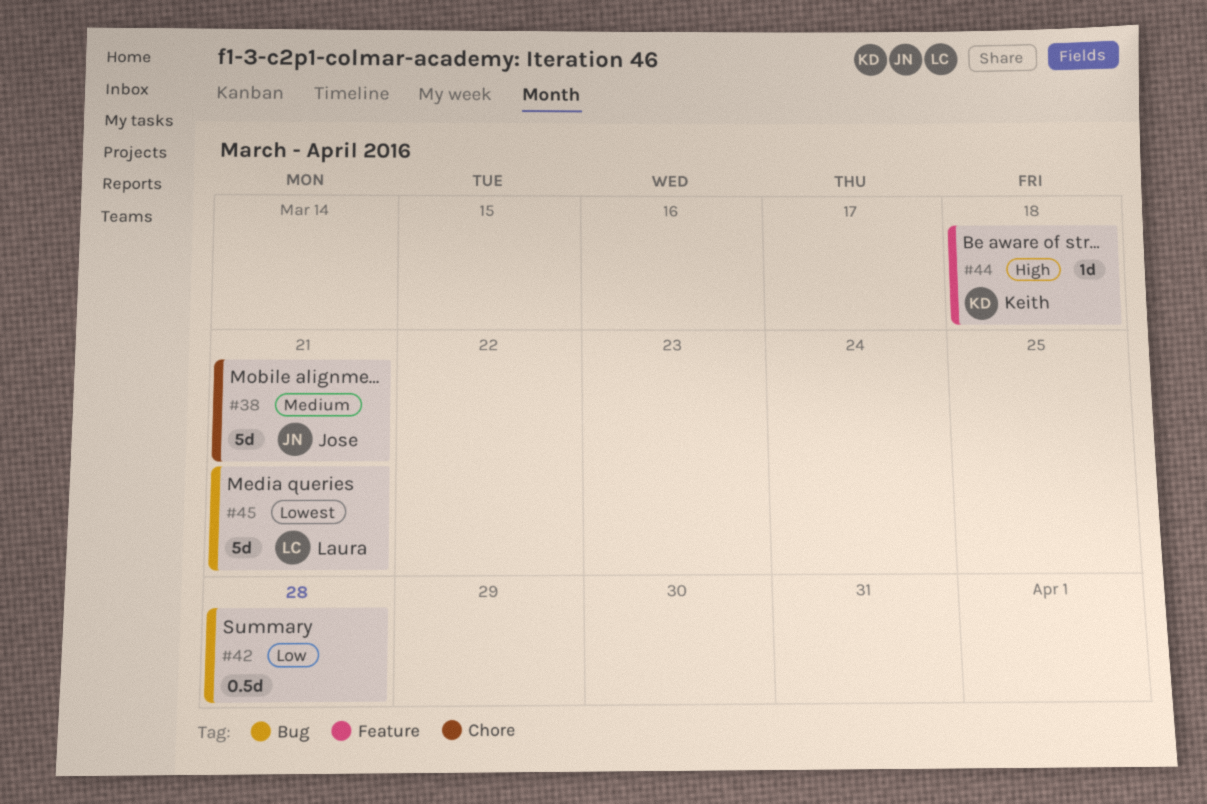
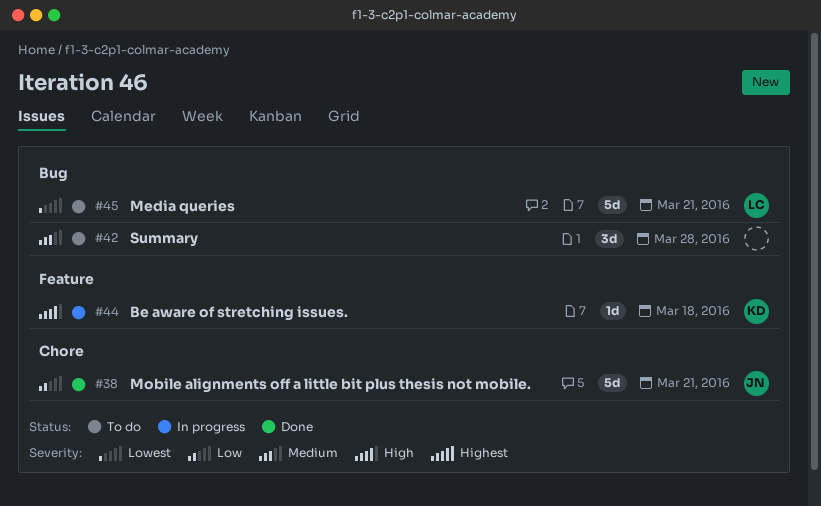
#38, priority: Medium -> Low
#42, priority: Low -> Medium
#42, estimate: 0.5d -> 3d

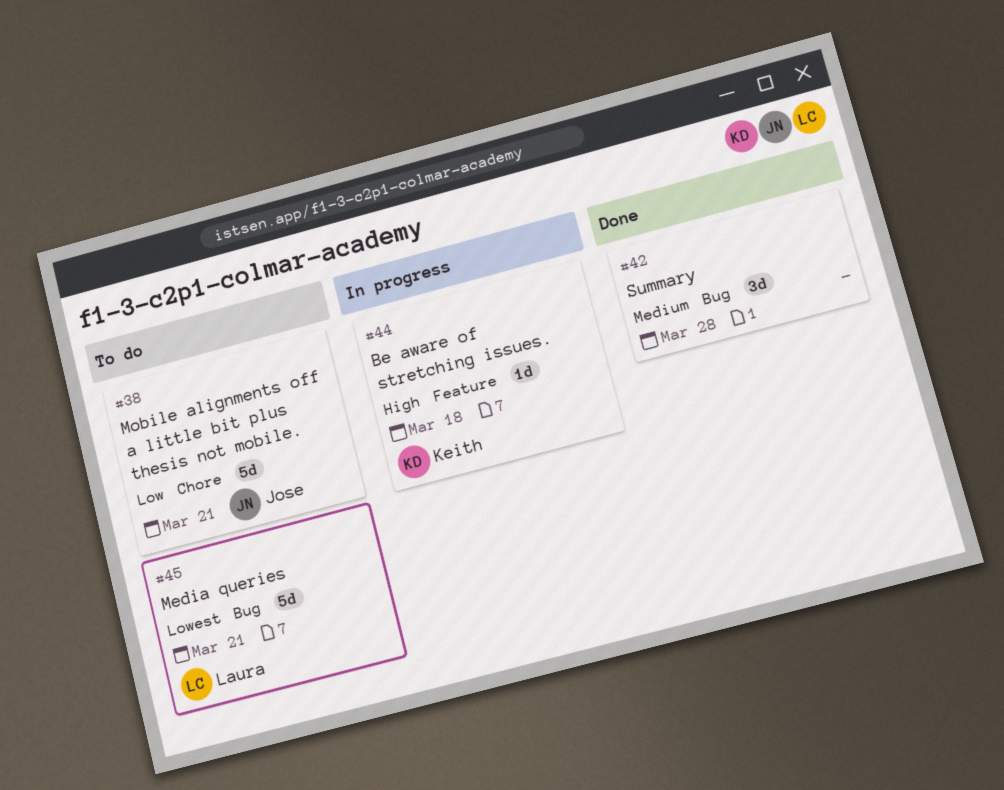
#38, status: Done -> To do
#42, status: To do -> Done

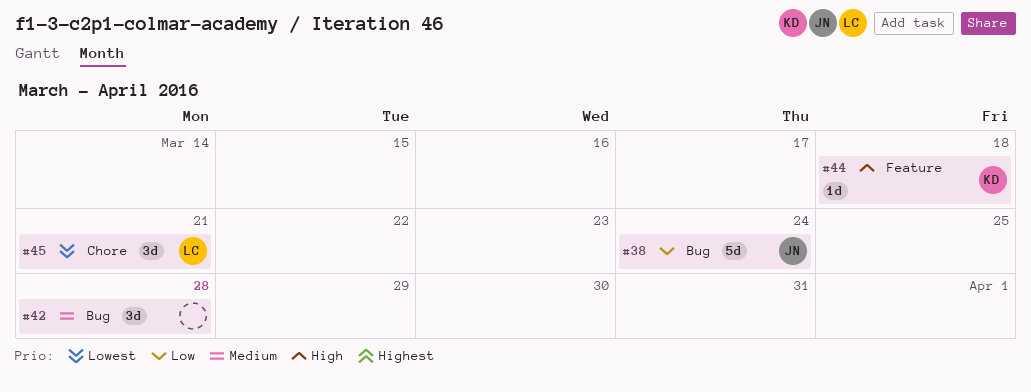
#38, label: Chore -> Bug
#38, due: Mar 21 -> Mar 24
#45, label: Bug -> Chore
#45, estimate: 5d -> 3d

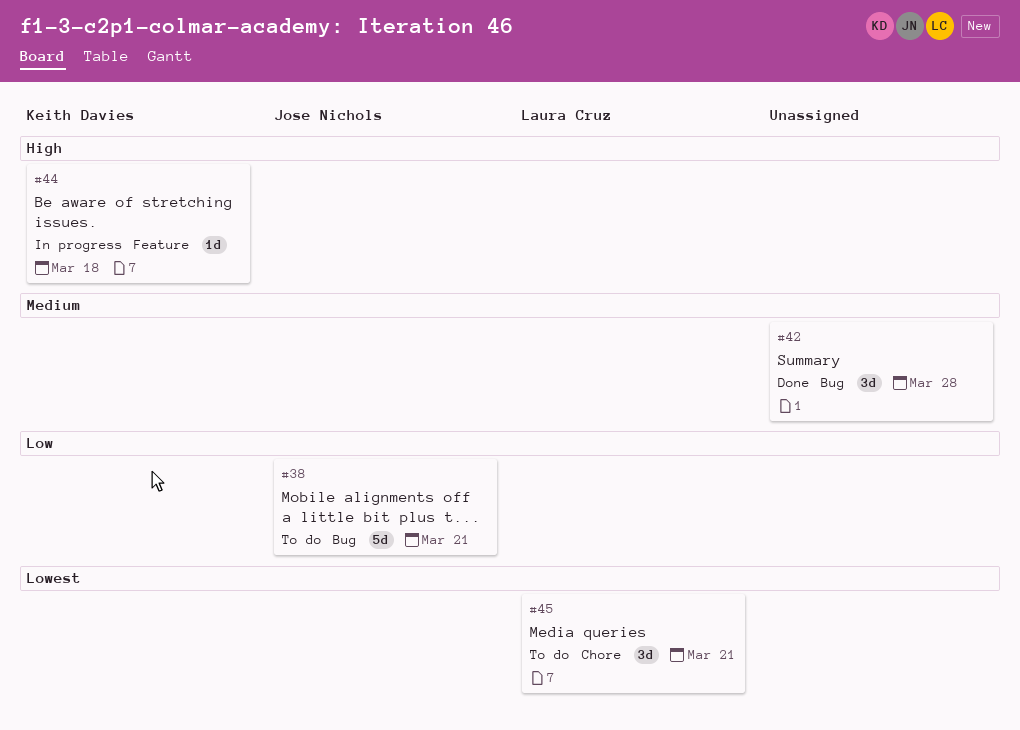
#38, due: Mar 24 -> Mar 21

